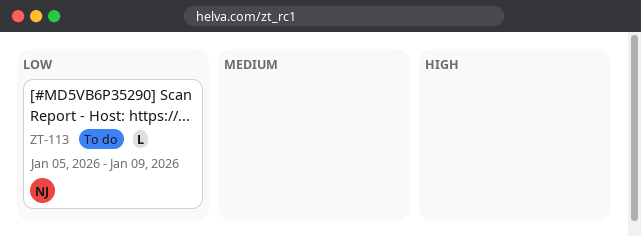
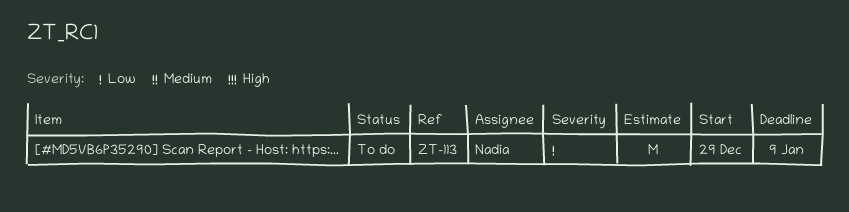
ZT-113, estimate: L -> M
ZT-113, start: Jan 5 -> Dec 29

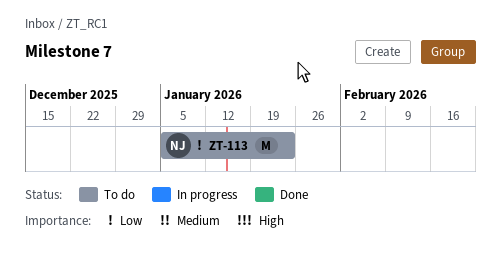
ZT-113, start: Dec 29 -> Jan 5
ZT-113, due: Jan 9 -> Jan 23

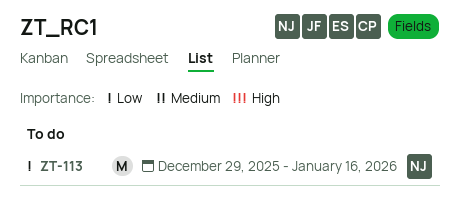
ZT-113, start: Jan 5 -> Dec 29
ZT-113, due: Jan 23 -> Jan 16

